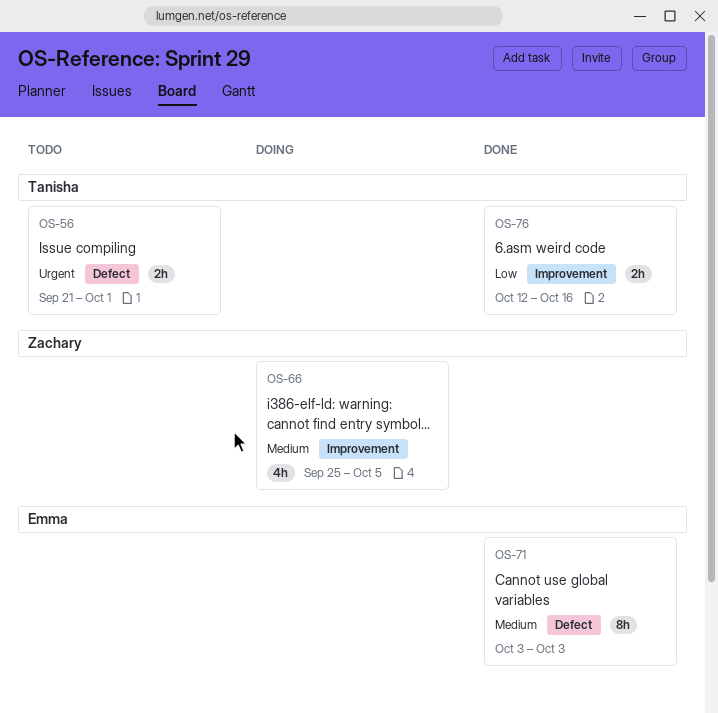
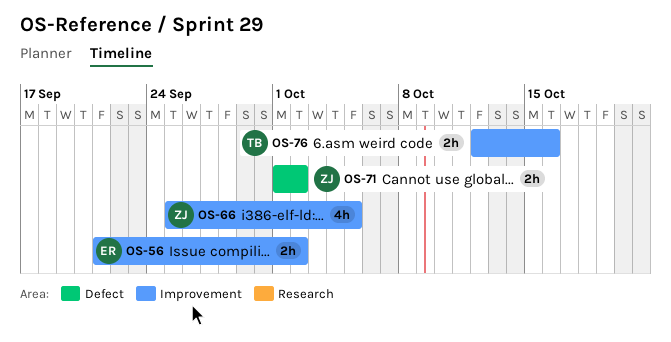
OS-56, owner: Tanisha -> Emma
OS-56, label: Defect -> Improvement
OS-56, due: Oct 1 -> Oct 2
OS-71, owner: Emma -> Zachary
OS-71, estimate: 8h -> 2h
OS-71, start: Oct 3 -> Oct 1
OS-71, due: Oct 3 -> Oct 2

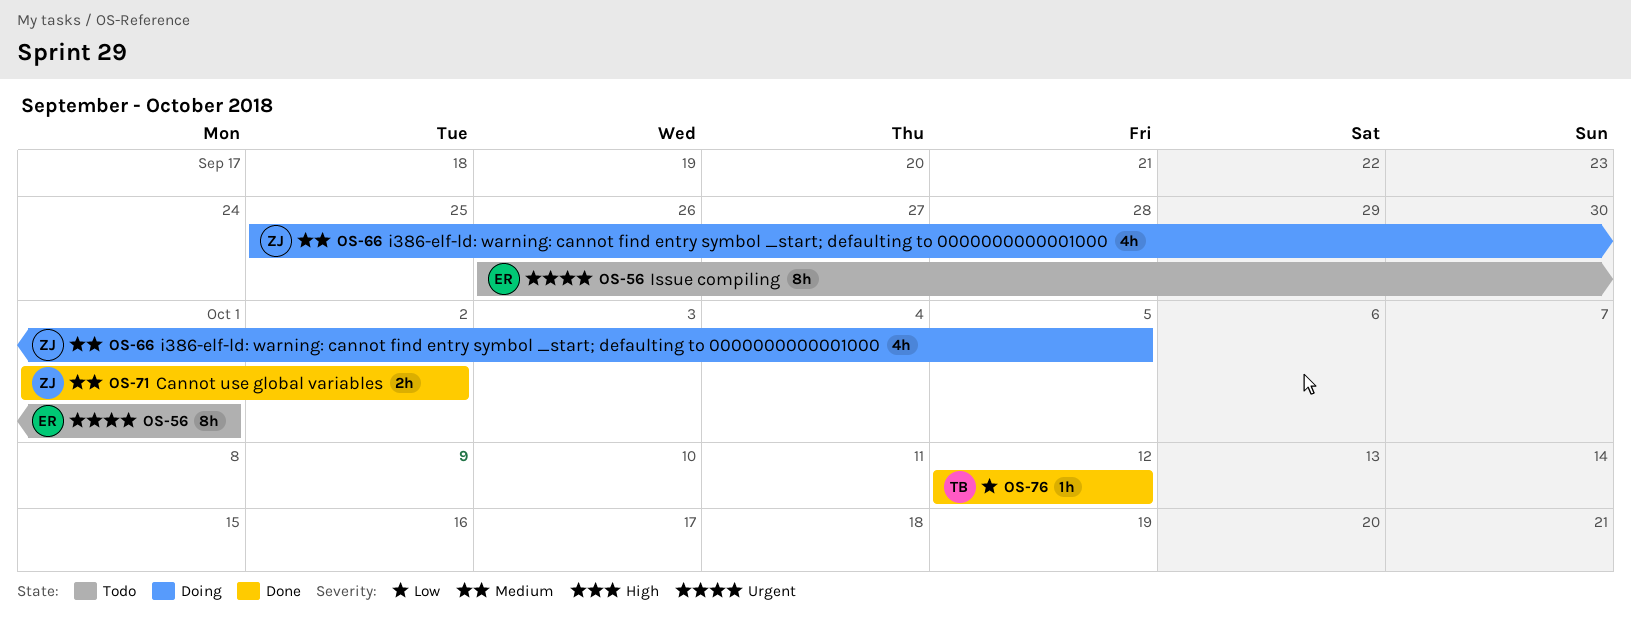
OS-56, estimate: 2h -> 8h
OS-56, start: Sep 21 -> Sep 26
OS-56, due: Oct 2 -> Oct 1
OS-76, estimate: 2h -> 1h
OS-76, due: Oct 16 -> Oct 12

